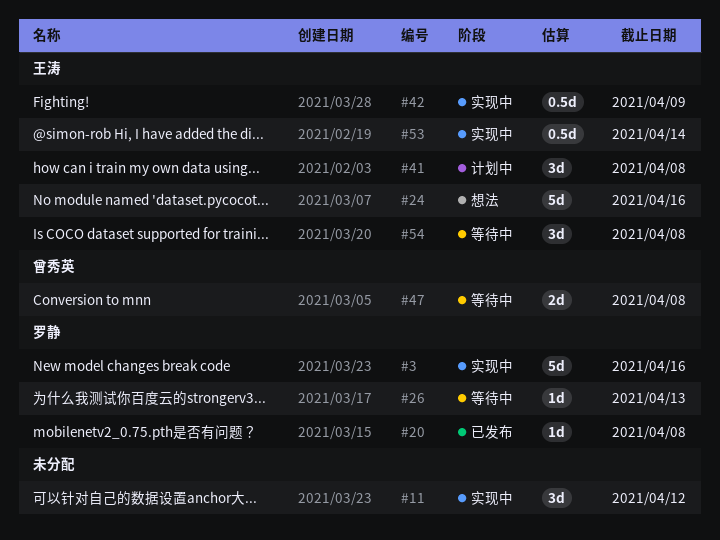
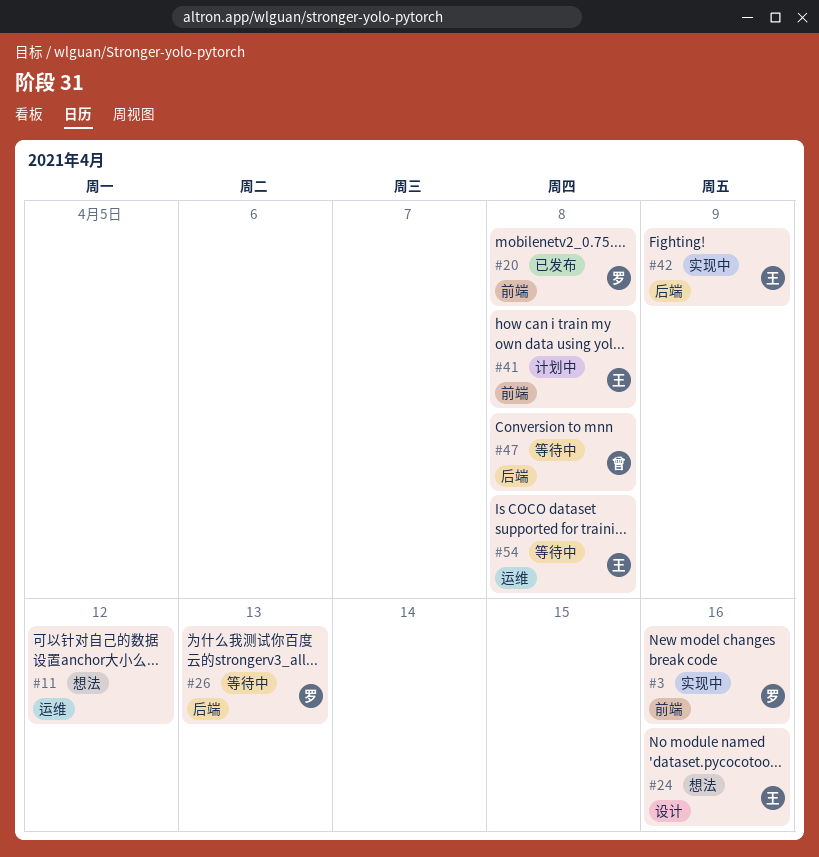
#11, status: 实现中 -> 想法
#53: present -> none

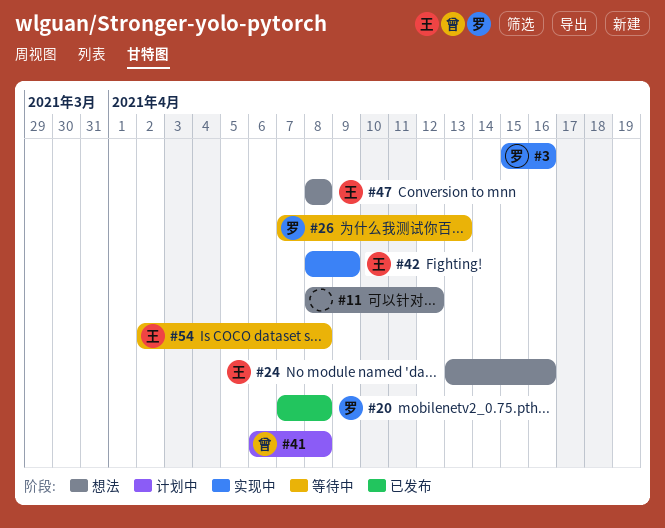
#41, owner: 王 -> 曾
#47, status: 等待中 -> 想法
#47, owner: 曾 -> 王

